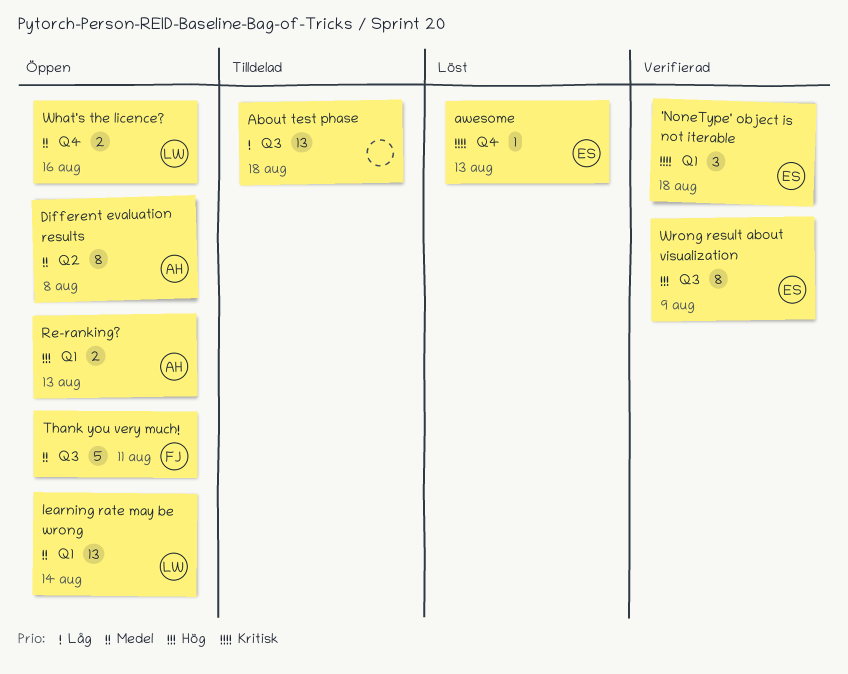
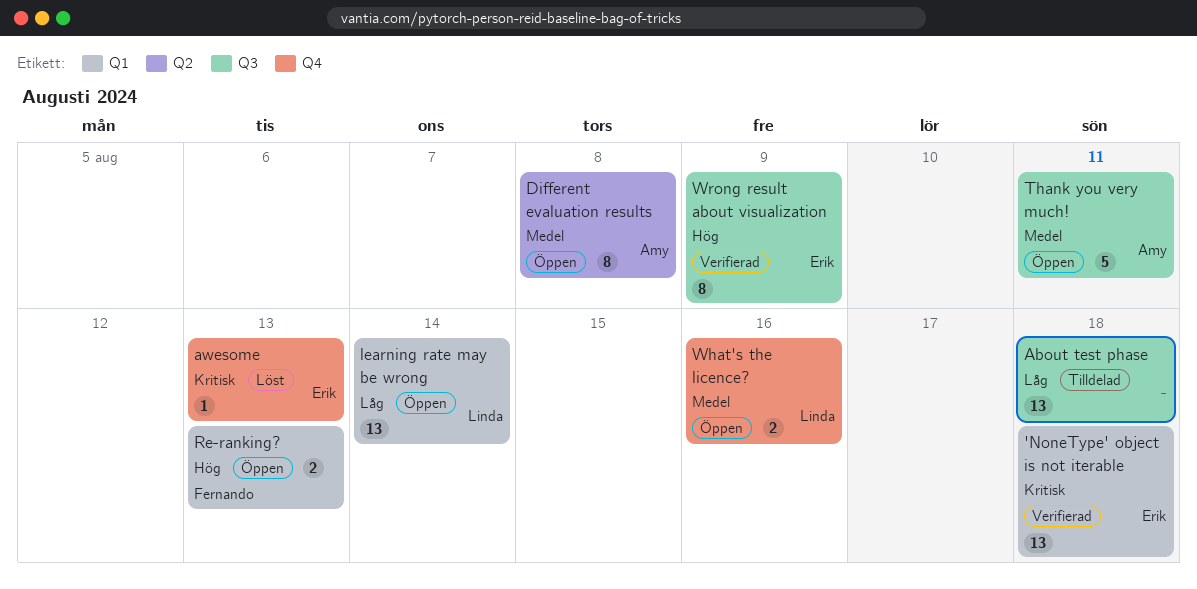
'NoneType' object is not iterable, estimate: 3 -> 13
learning rate may be wrong, priority: Medel -> Låg
Re-ranking?, owner: Amy -> Fernando
Thank you very much!, owner: Fernando -> Amy

